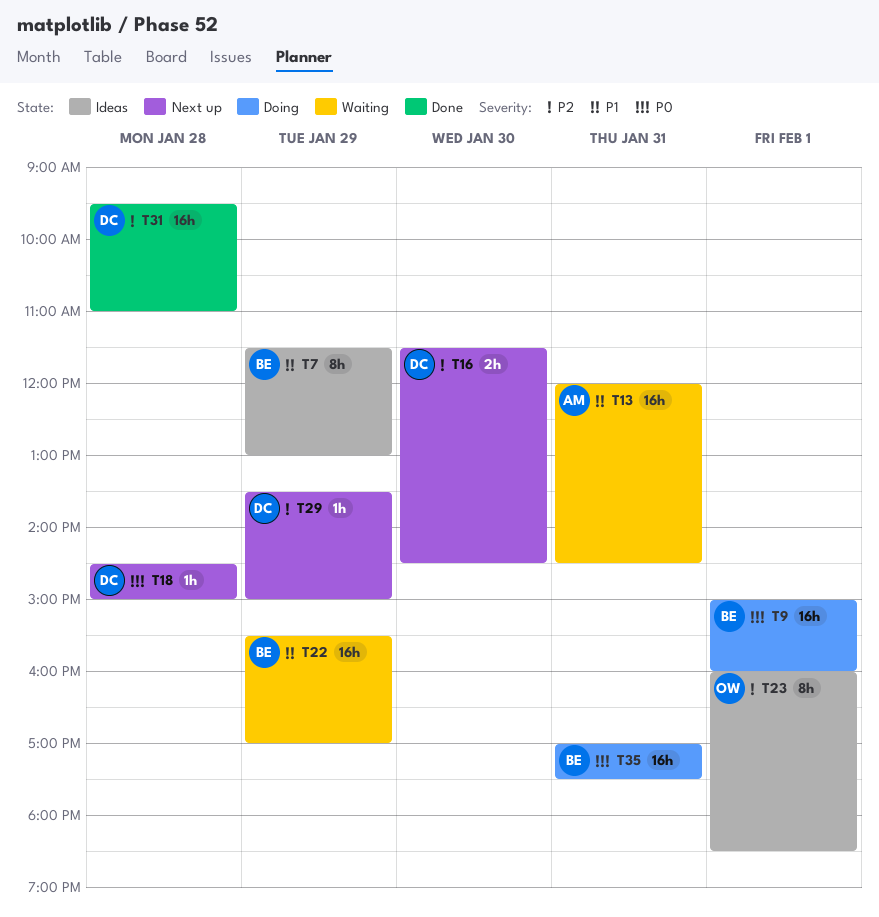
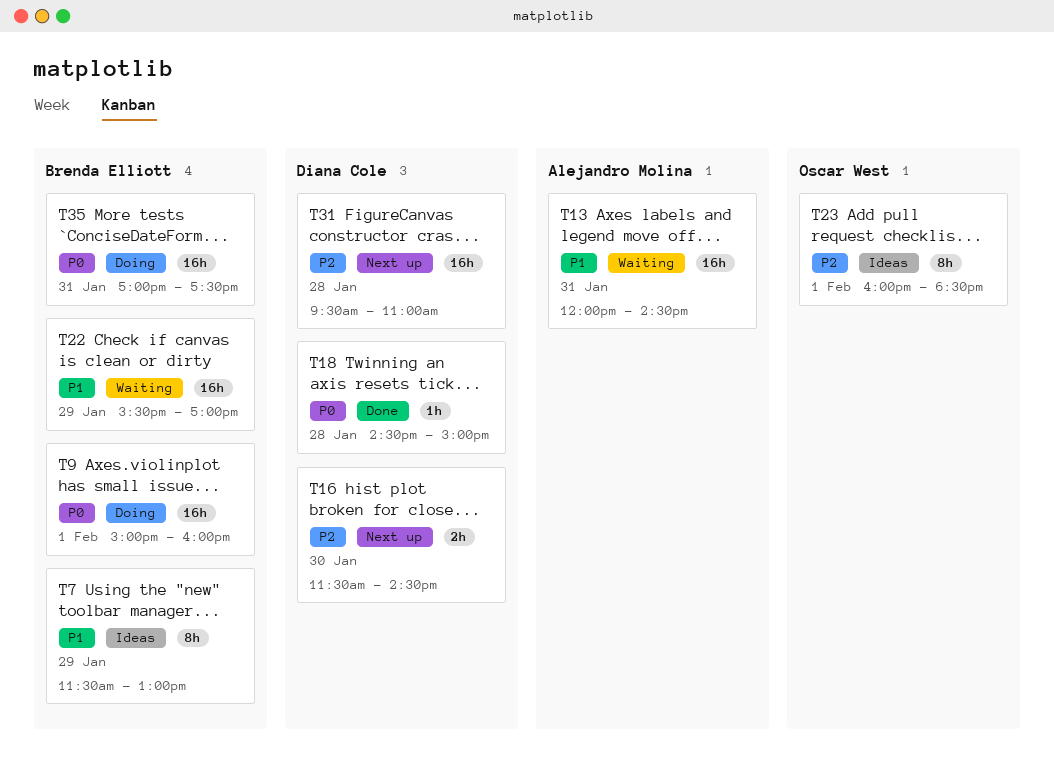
T18, status: Next up -> Done
T29: present -> none
T31, status: Done -> Next up

